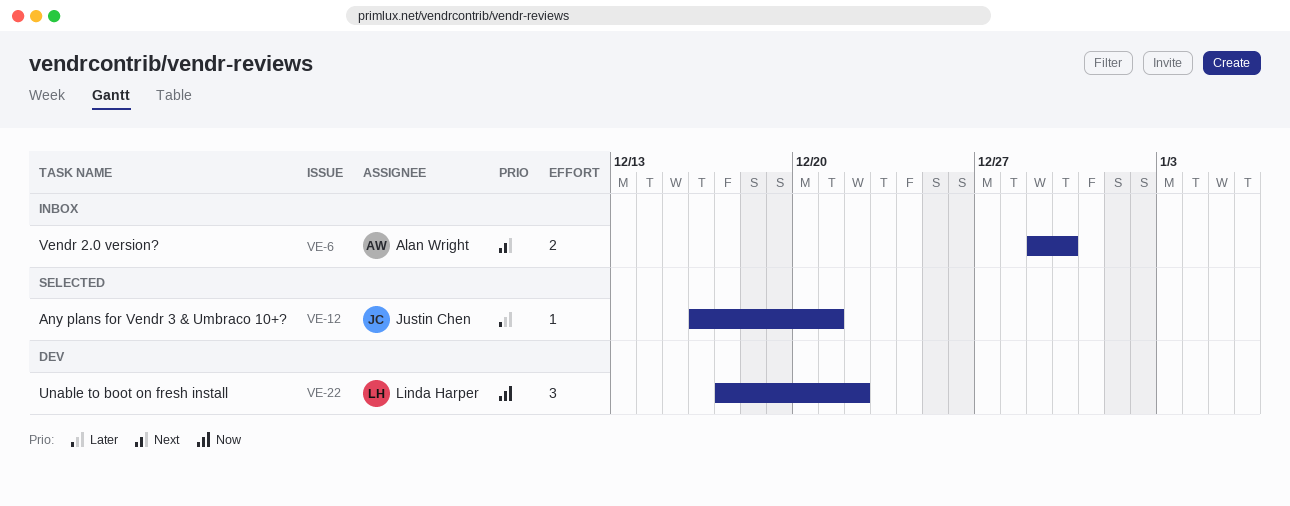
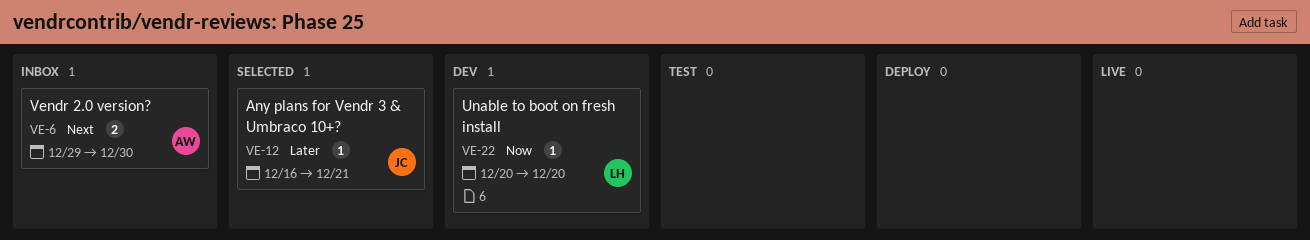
VE-22, estimate: 3 -> 1
VE-22, start: Dec 17 -> Dec 20
VE-22, due: Dec 22 -> Dec 20

